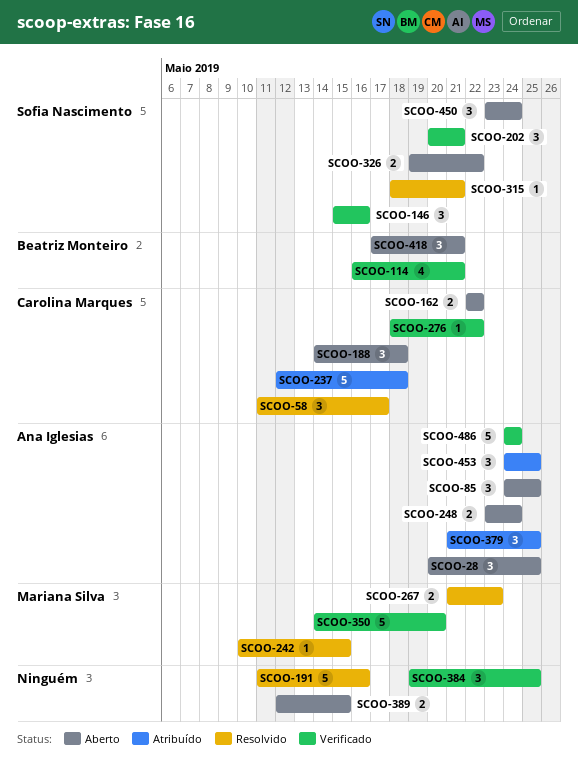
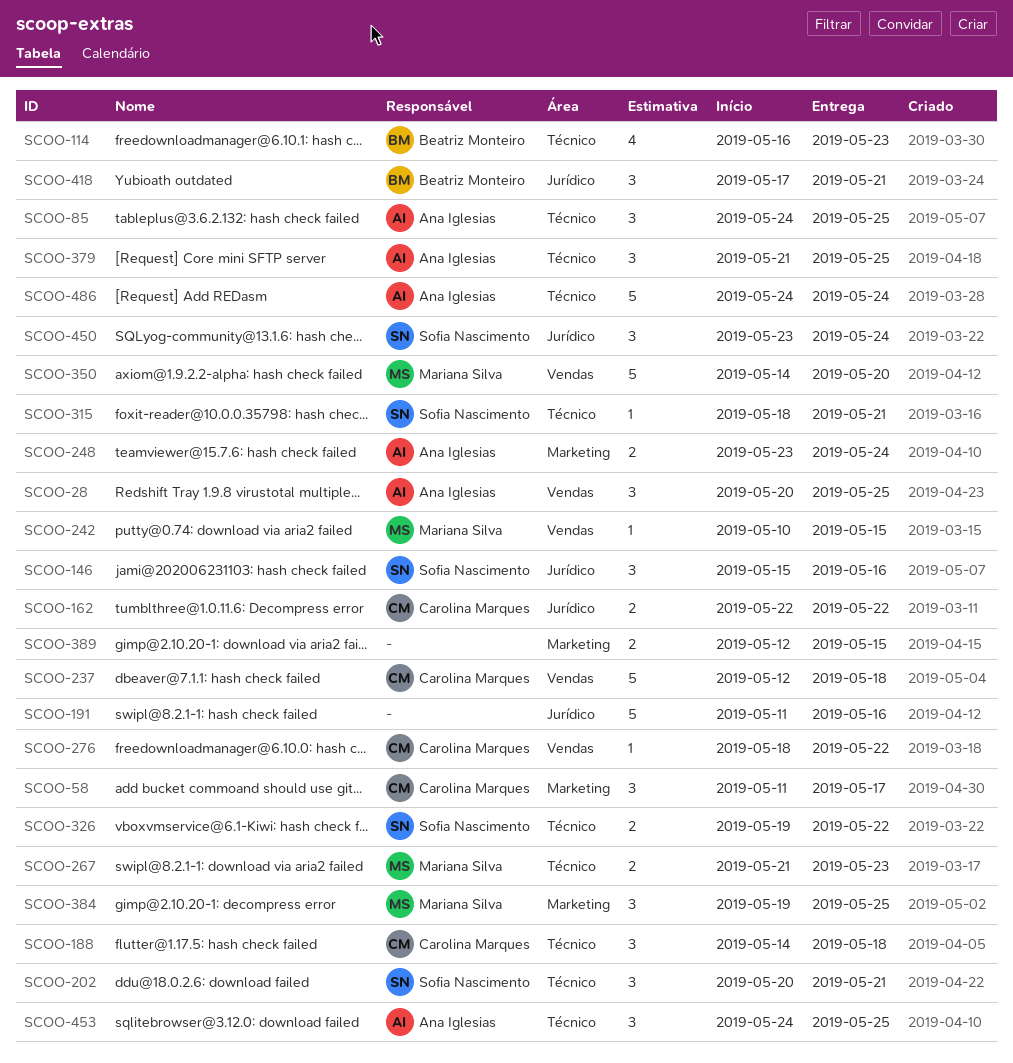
SCOO-114, due: May 21 -> May 23
SCOO-384, owner: none -> Mariana Silva

